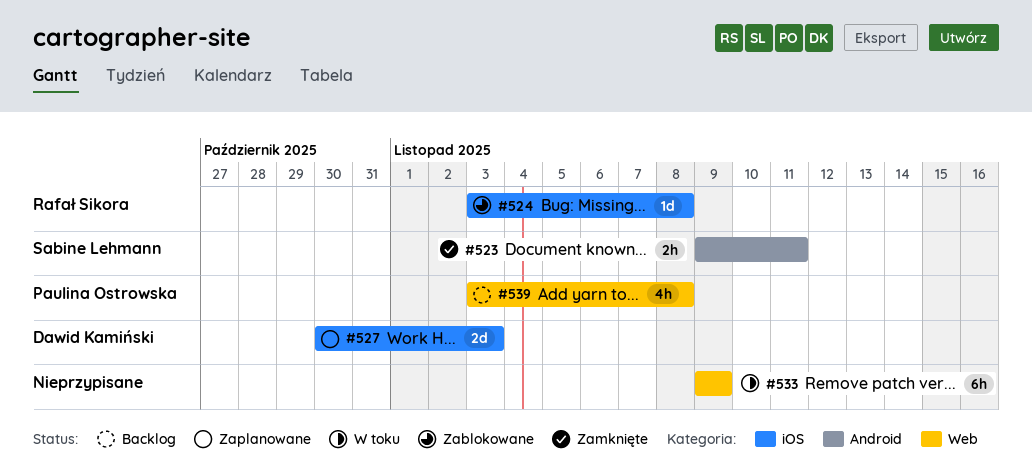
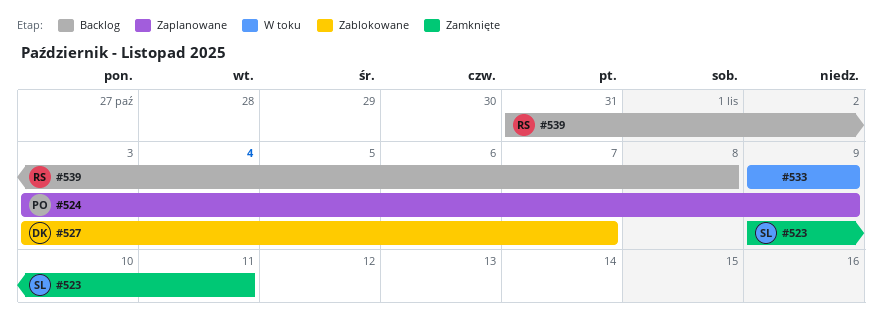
#524, status: Zablokowane -> Zaplanowane
#524, owner: Rafał Sikora -> Paulina Ostrowska
#524, due: Nov 8 -> Nov 9
#527, status: Zaplanowane -> Zablokowane
#527, start: Oct 30 -> Nov 3
#527, due: Nov 3 -> Nov 7
#539, owner: Paulina Ostrowska -> Rafał Sikora
#539, start: Nov 3 -> Oct 31

